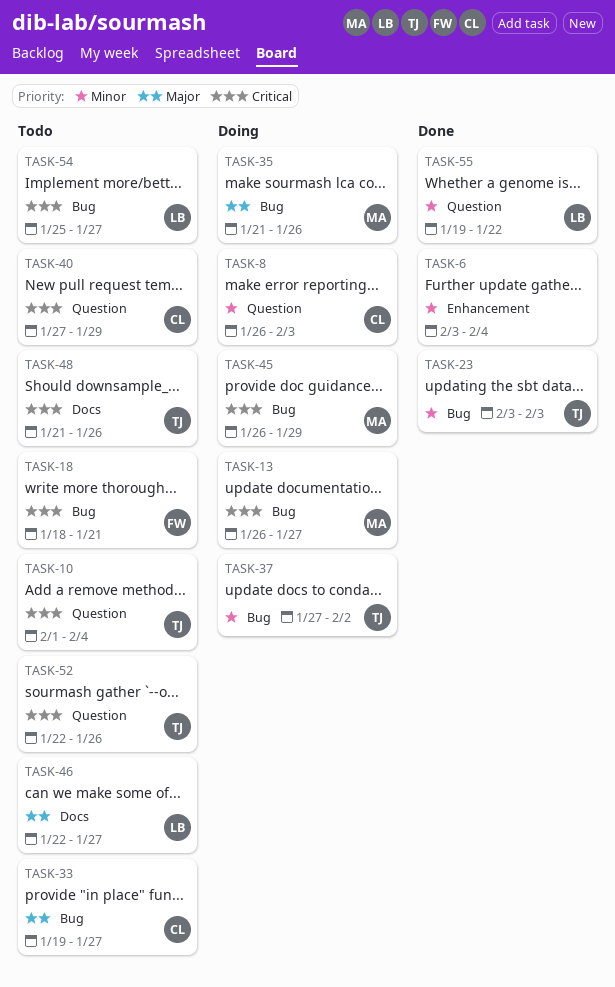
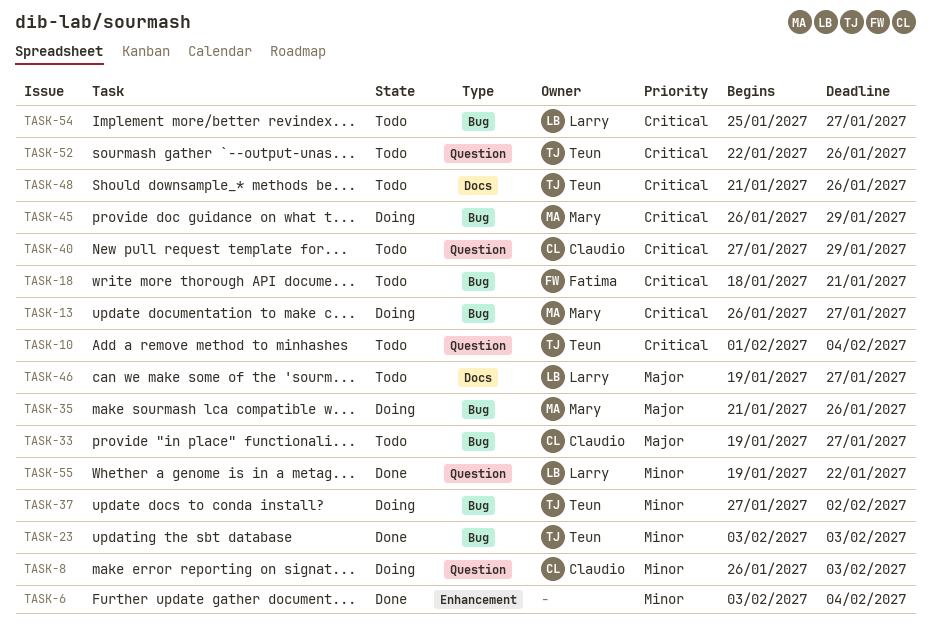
TASK-46, start: Jan 22 -> Jan 19

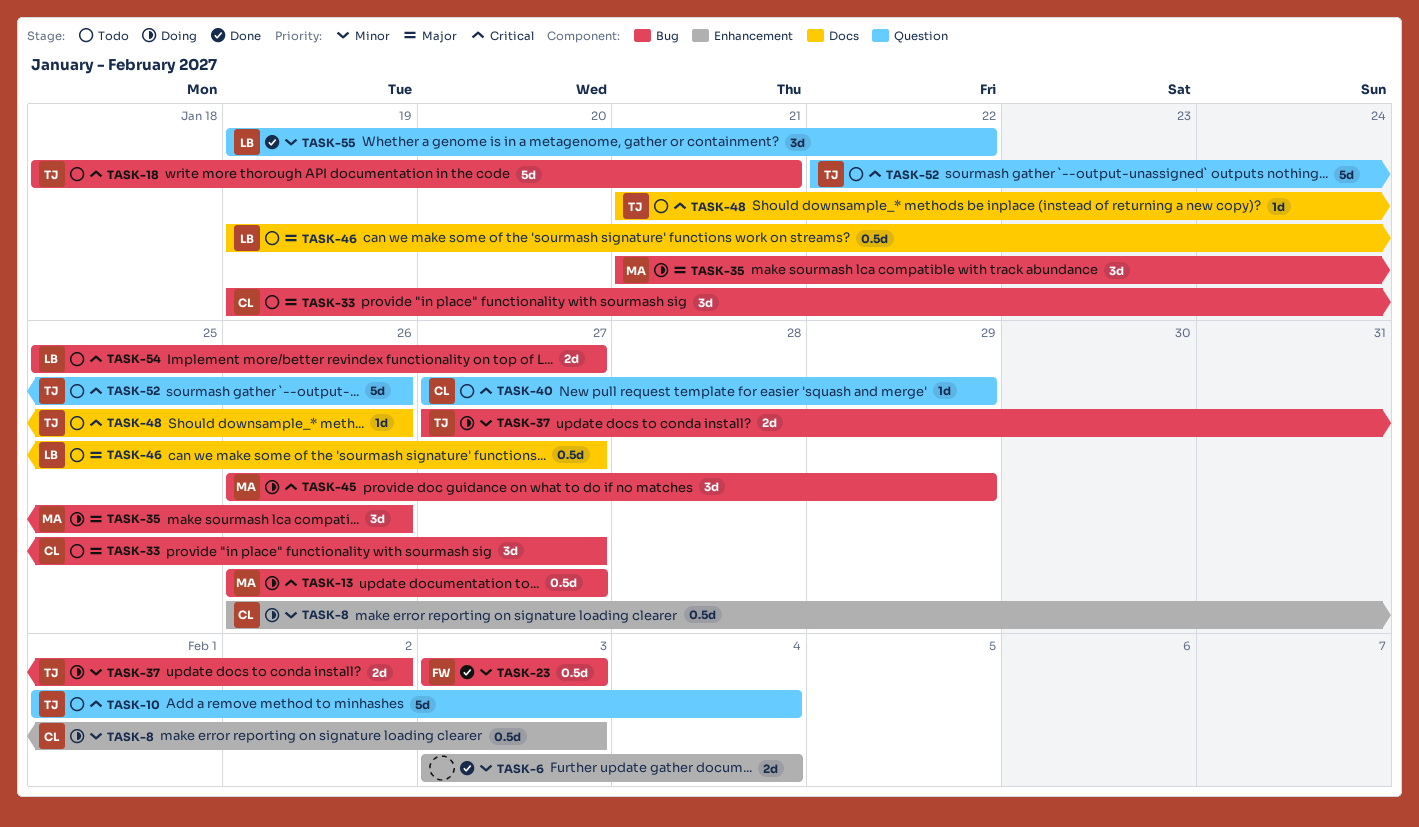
TASK-8, label: Question -> Enhancement
TASK-18, owner: Fatima -> Teun
TASK-23, owner: Teun -> Fatima

